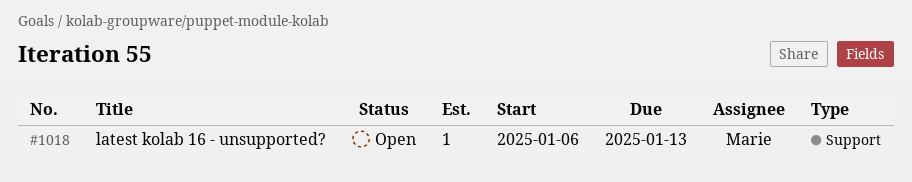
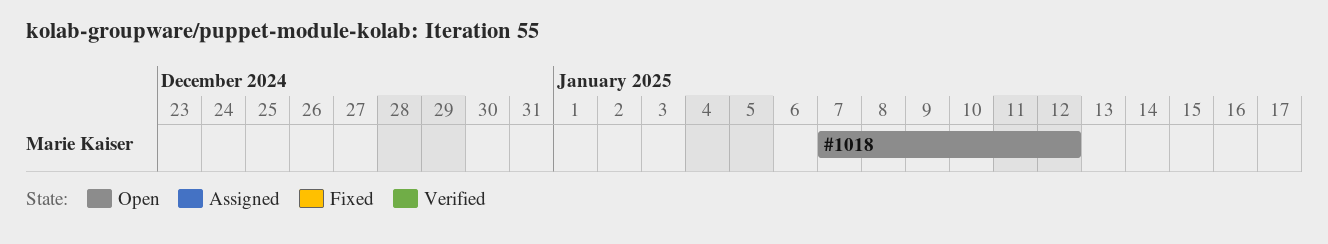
#1018, start: Jan 6 -> Jan 7
#1018, due: Jan 13 -> Jan 12

